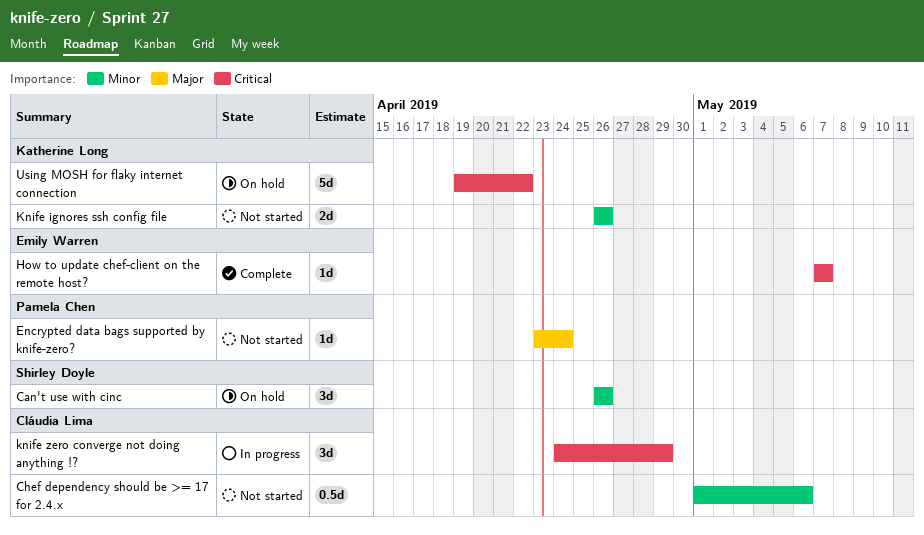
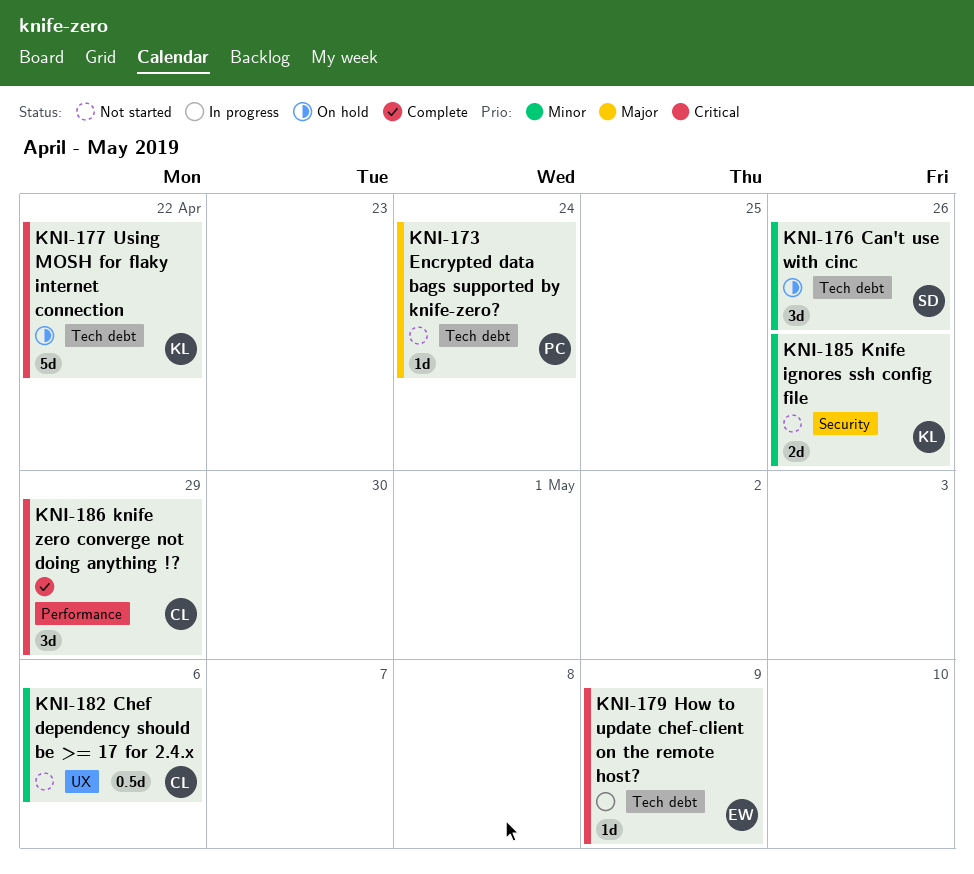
How to update chef-client on the remote host?, status: Complete -> In progress
How to update chef-client on the remote host?, due: May 7 -> May 9
knife zero converge not doing anything !?, status: In progress -> Complete

